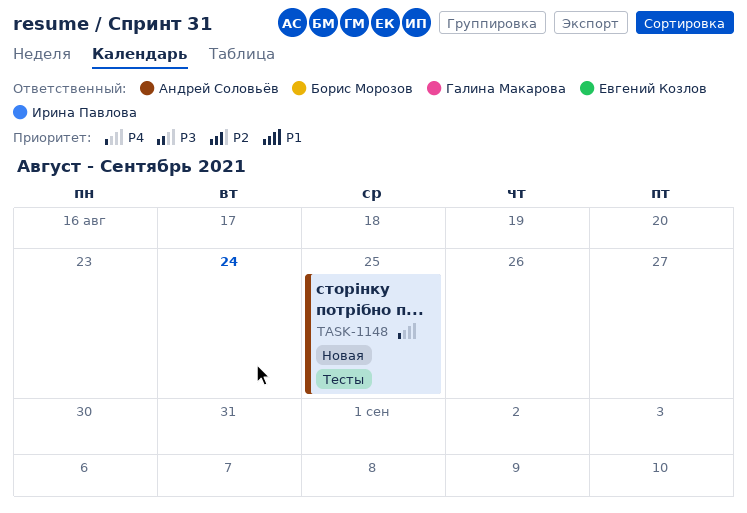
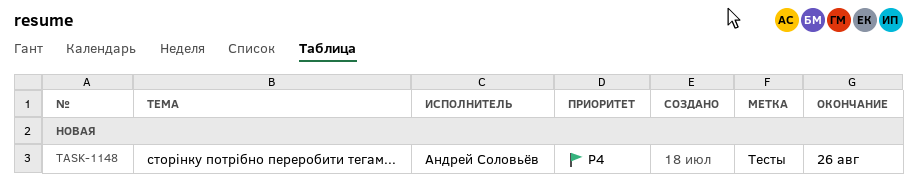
TASK-1148, due: Aug 25 -> Aug 26

